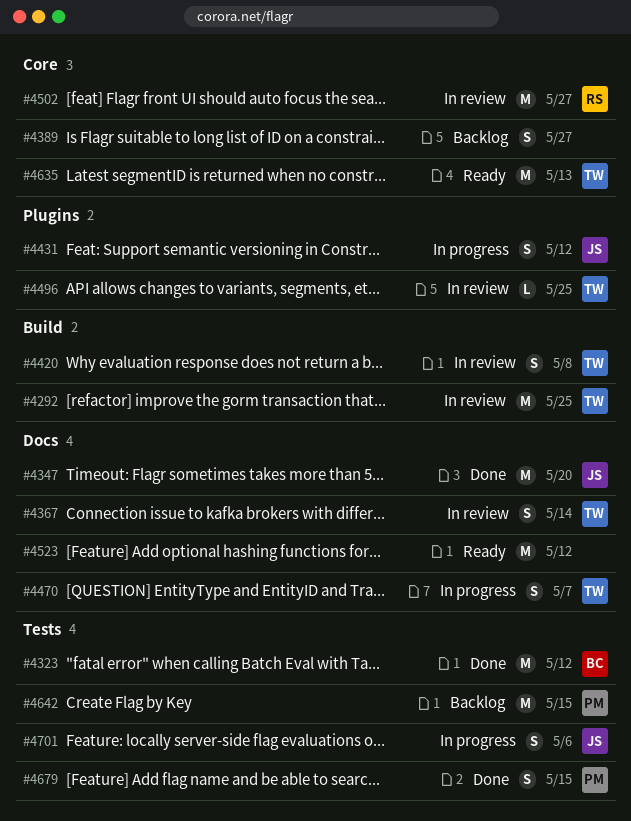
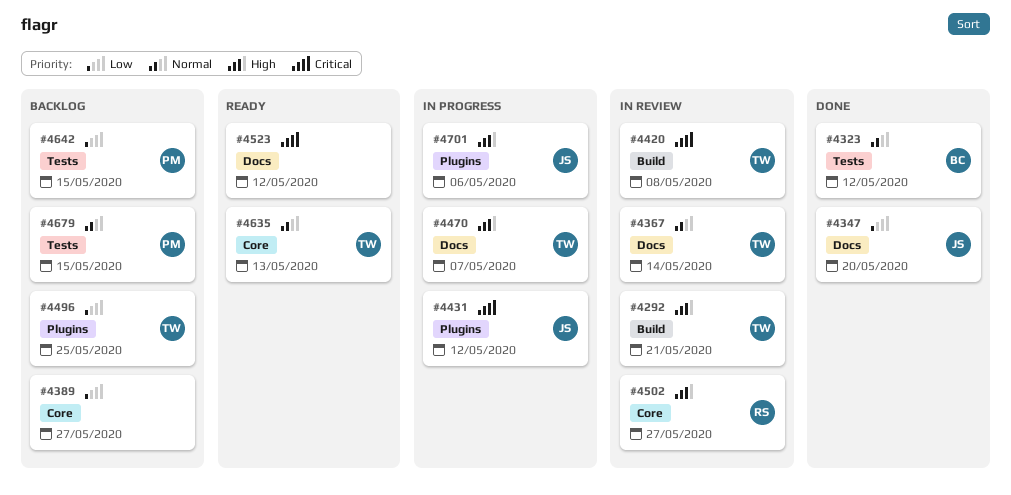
#4292, due: May 25 -> May 21
#4496, status: In review -> Backlog
#4679, status: Done -> Backlog
#4701, label: Tests -> Plugins

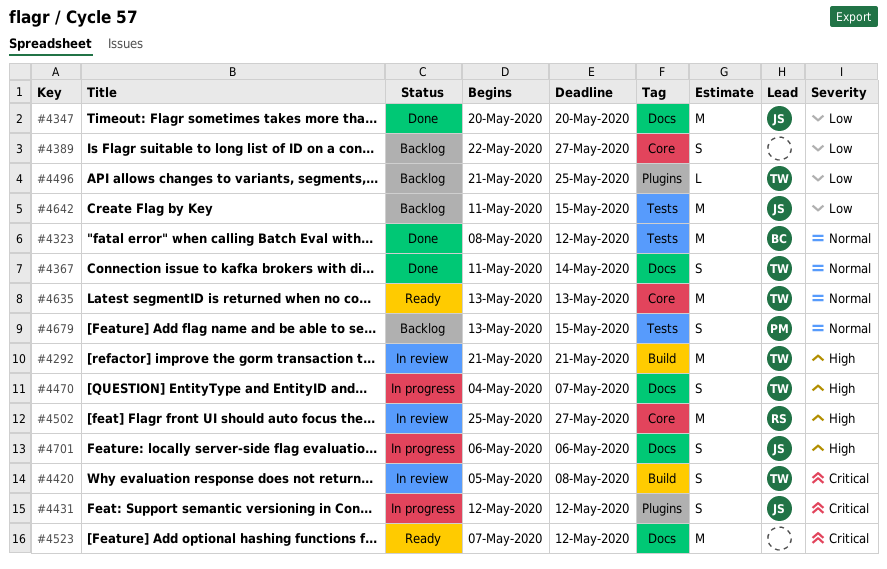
#4367, status: In review -> Done
#4642, owner: PM -> JS
#4701, label: Plugins -> Docs

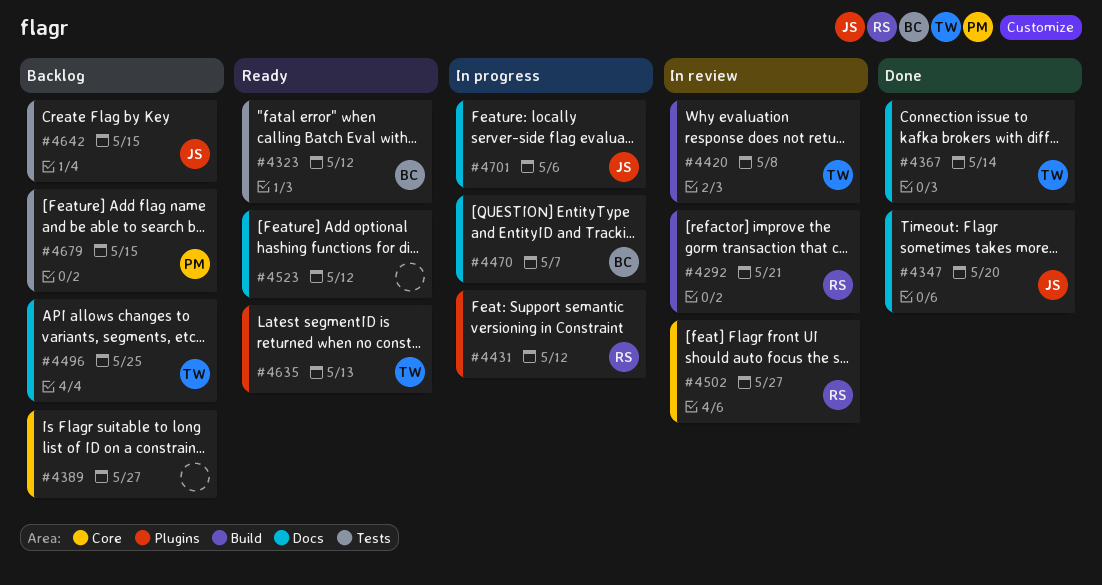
#4292, owner: TW -> RS
#4323, status: Done -> Ready
#4431, owner: JS -> RS
#4470, owner: TW -> BC
#4496, label: Plugins -> Docs
#4635, label: Core -> Plugins

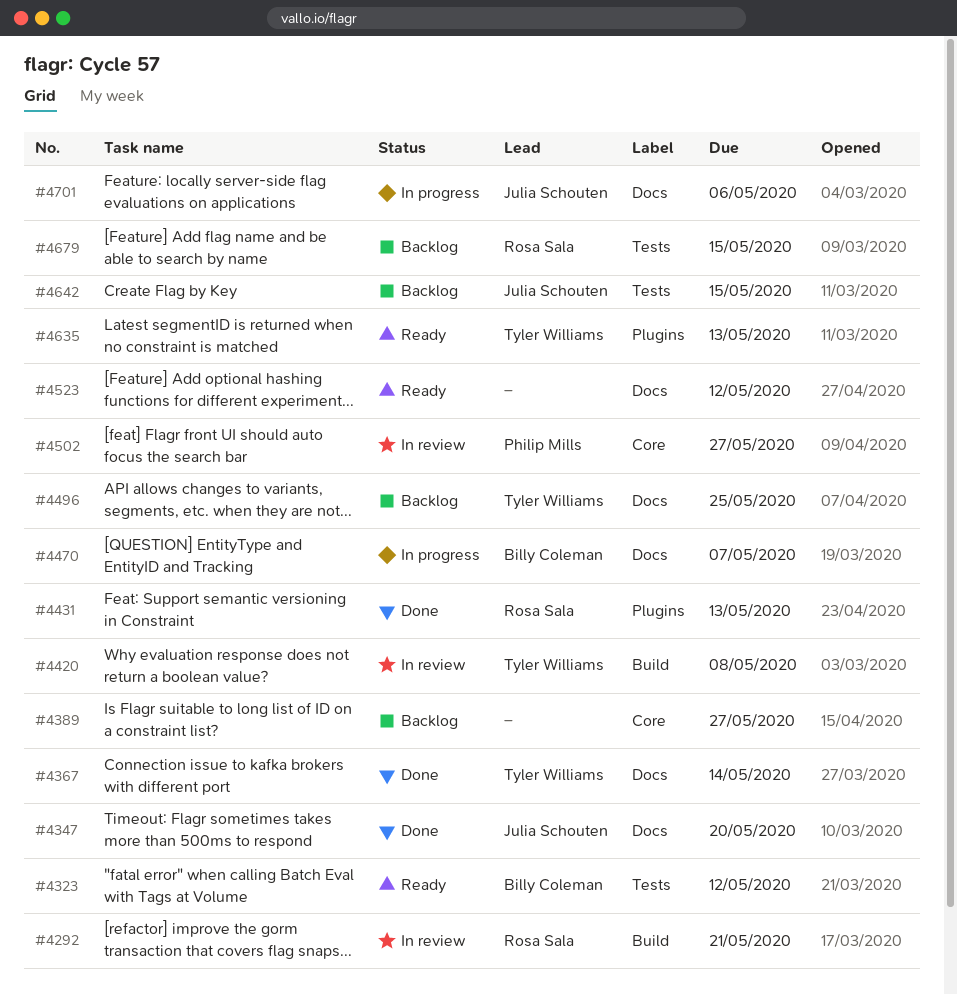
#4431, status: In progress -> Done
#4431, due: May 12 -> May 13
#4502, owner: Rosa Sala -> Philip Mills
#4679, owner: Philip Mills -> Rosa Sala

